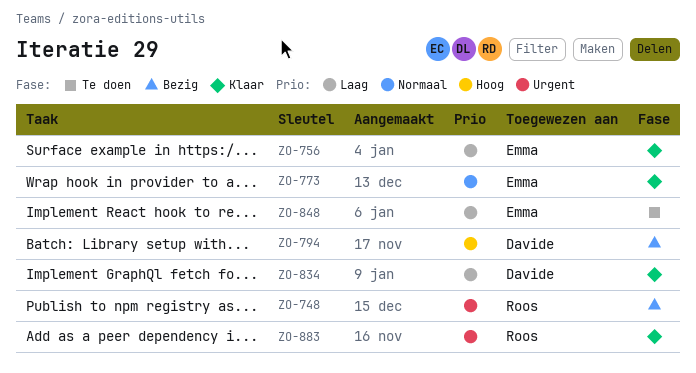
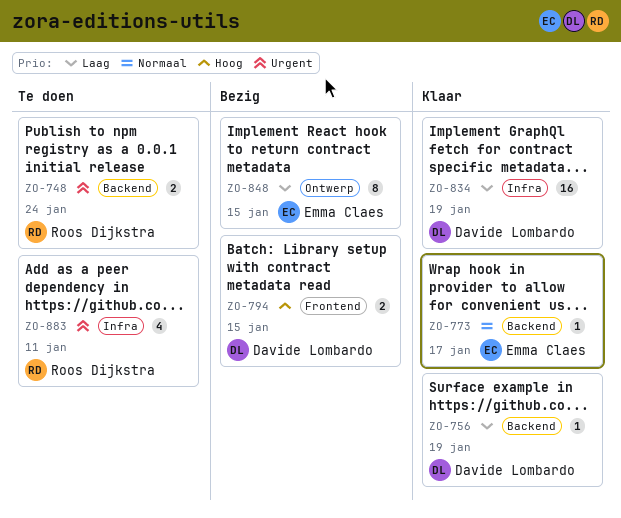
ZO-748, status: Bezig -> Te doen
ZO-756, owner: Emma Claes -> Davide Lombardo
ZO-848, status: Te doen -> Bezig
ZO-883, status: Klaar -> Te doen

